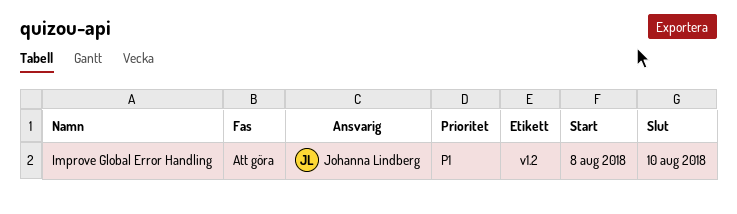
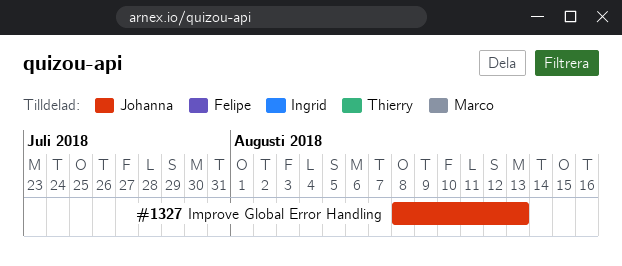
Improve Global Error Handling, due: Aug 10 -> Aug 13

